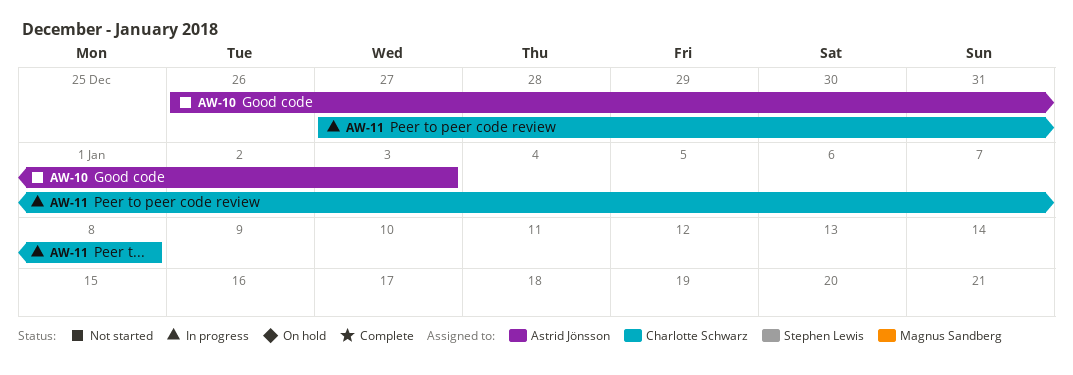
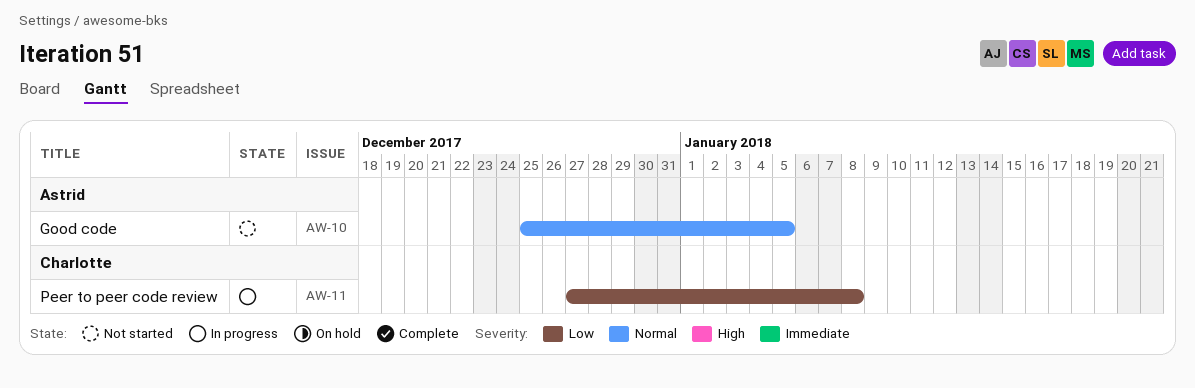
AW-10, start: Dec 26 -> Dec 25
AW-10, due: Jan 3 -> Jan 5

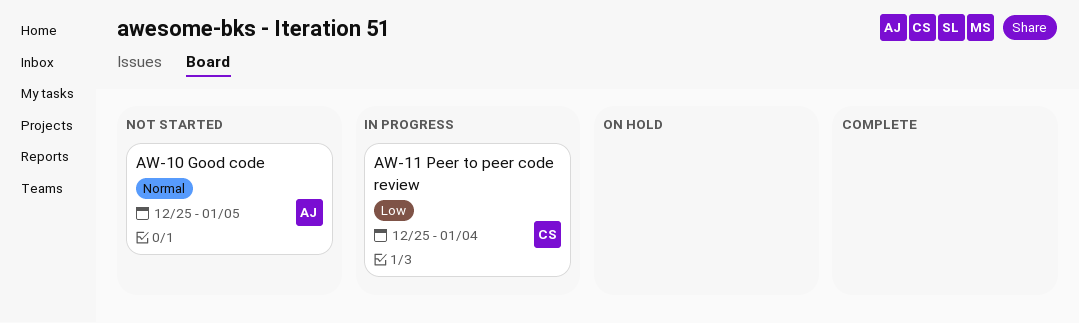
AW-11, start: Dec 27 -> Dec 25
AW-11, due: Jan 8 -> Jan 4

